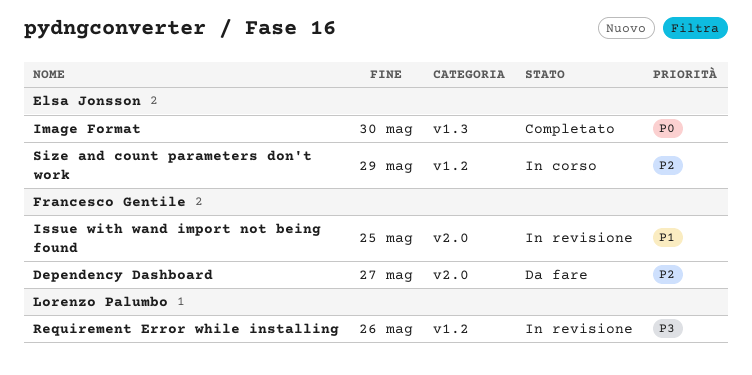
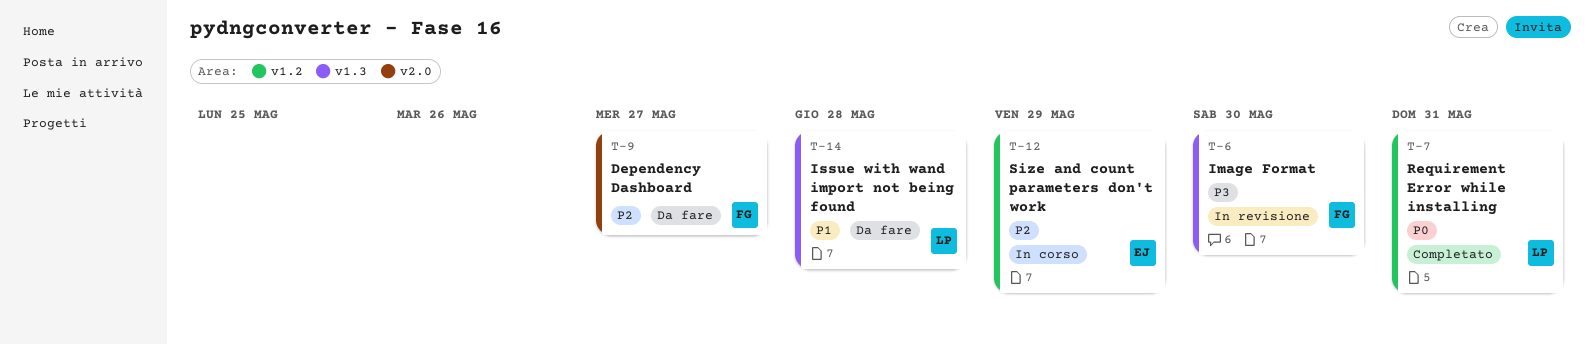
Image Format, status: Completato -> In revisione
Image Format, owner: Elsa Jonsson -> Francesco Gentile
Image Format, priority: P0 -> P3
Issue with wand import not being found, status: In revisione -> Da fare
Issue with wand import not being found, owner: Francesco Gentile -> Lorenzo Palumbo
Issue with wand import not being found, label: v2.0 -> v1.3
Issue with wand import not being found, due: May 25 -> May 28
Requirement Error while installing, status: In revisione -> Completato
Requirement Error while installing, priority: P3 -> P0
Requirement Error while installing, due: May 26 -> May 31

